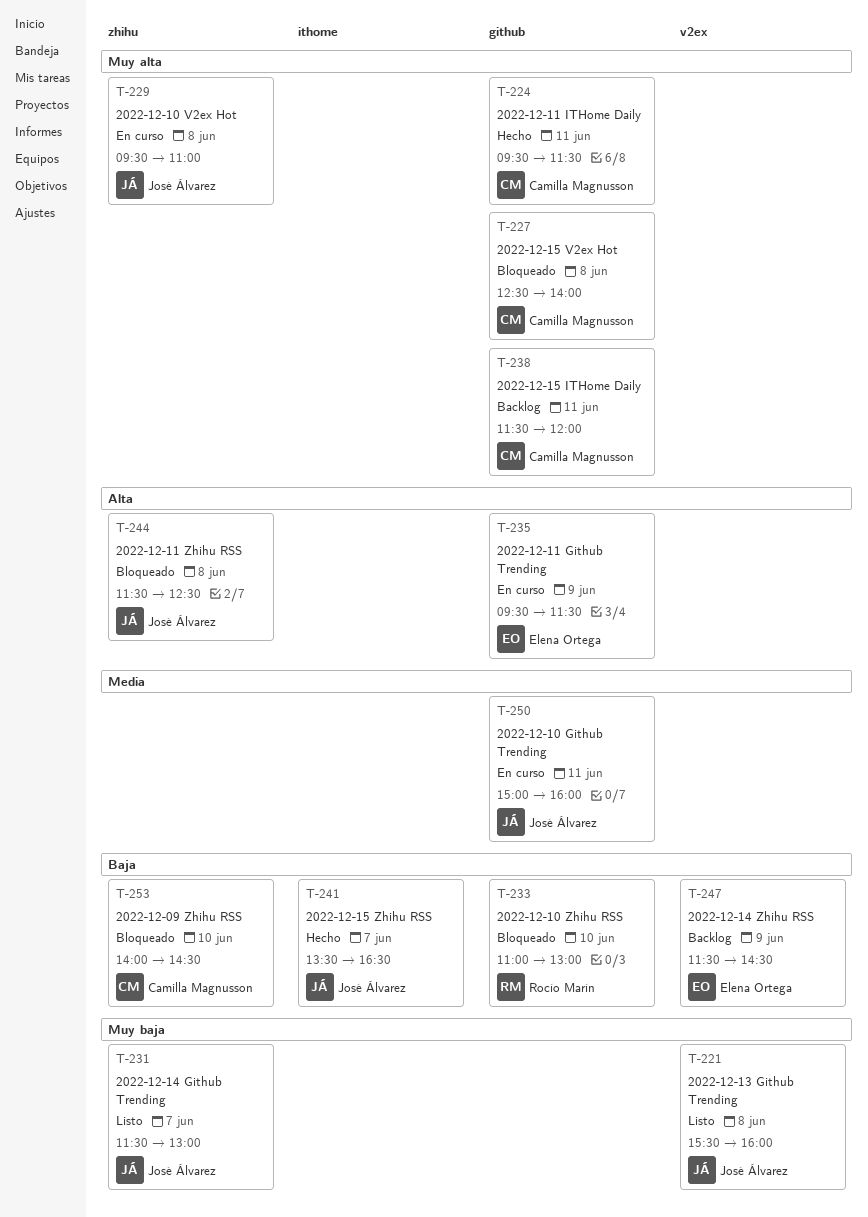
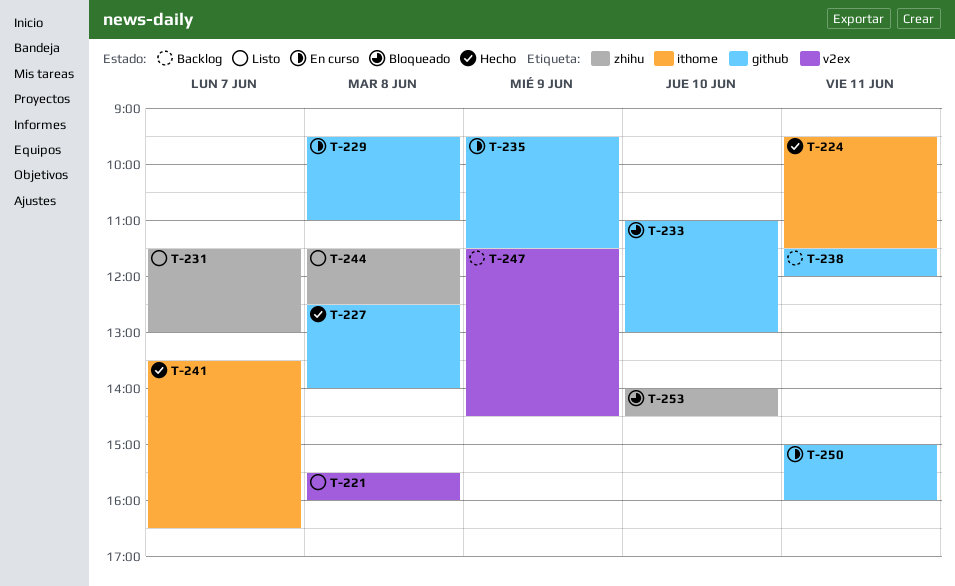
T-224, label: github -> ithome
T-227, status: Bloqueado -> Hecho
T-229, label: zhihu -> github
T-244, status: Bloqueado -> Listo

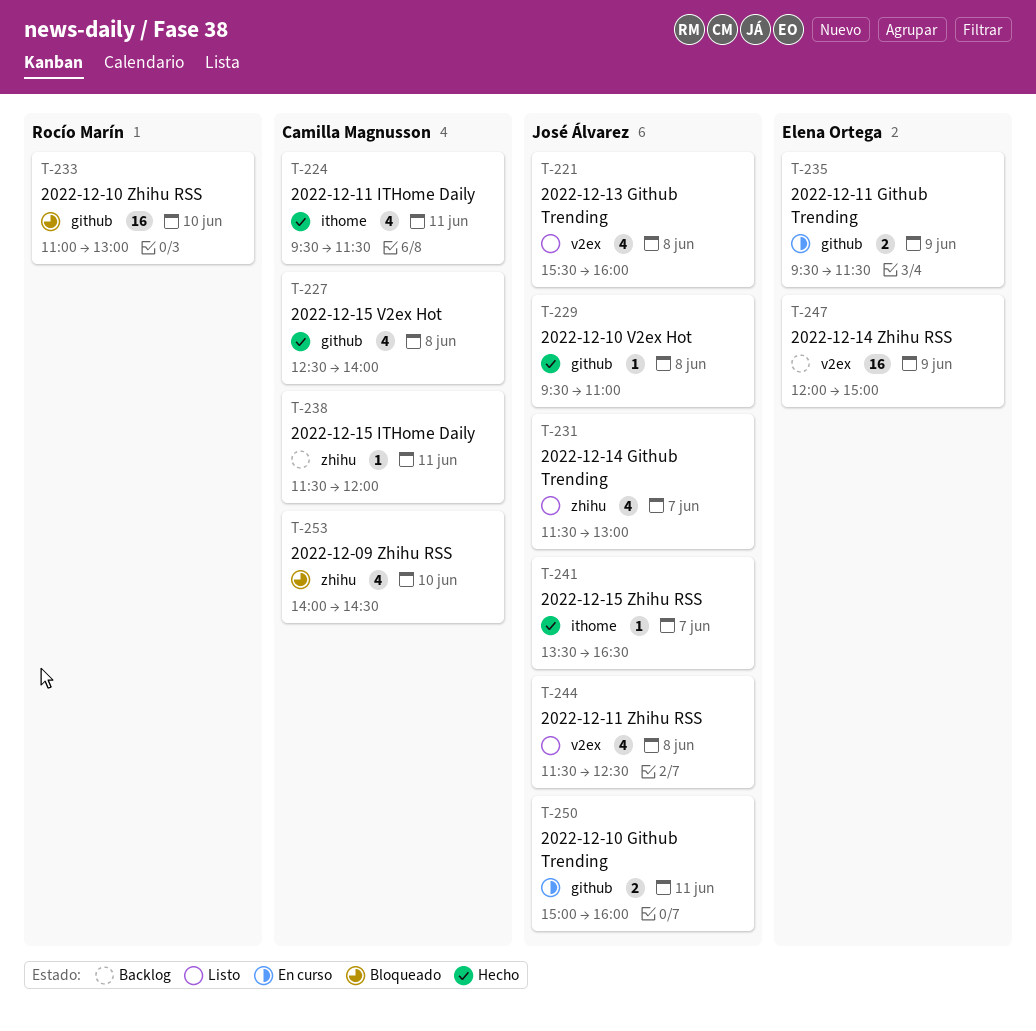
T-229, status: En curso -> Hecho
T-238, label: github -> zhihu
T-244, label: zhihu -> v2ex
T-247, begins: 11:30 -> 12:00
T-247, ends: 14:30 -> 15:00

